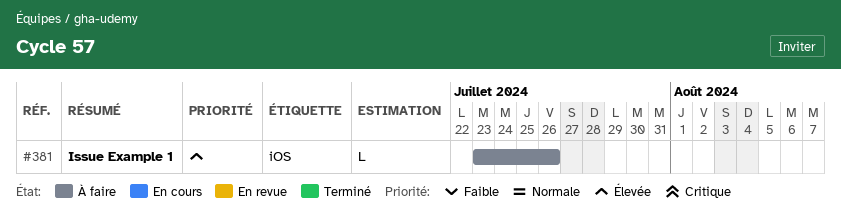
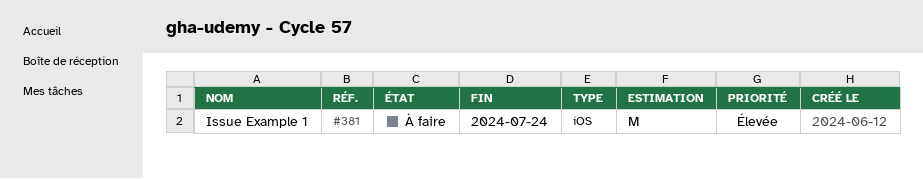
#381, estimate: L -> M
#381, due: Jul 26 -> Jul 24

